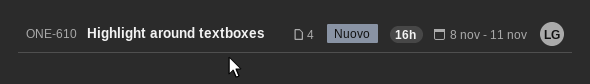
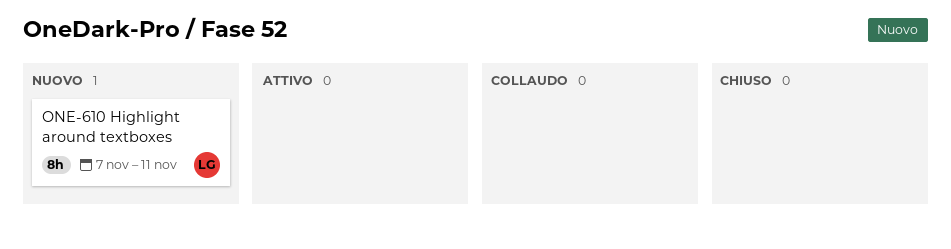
ONE-610, estimate: 16h -> 8h
ONE-610, start: Nov 8 -> Nov 7

